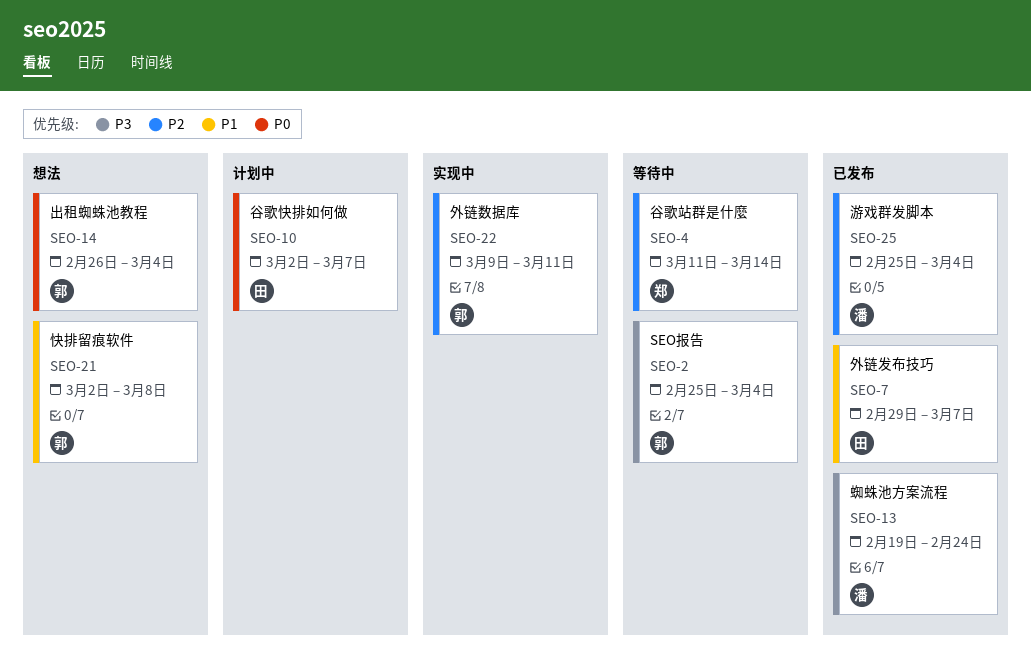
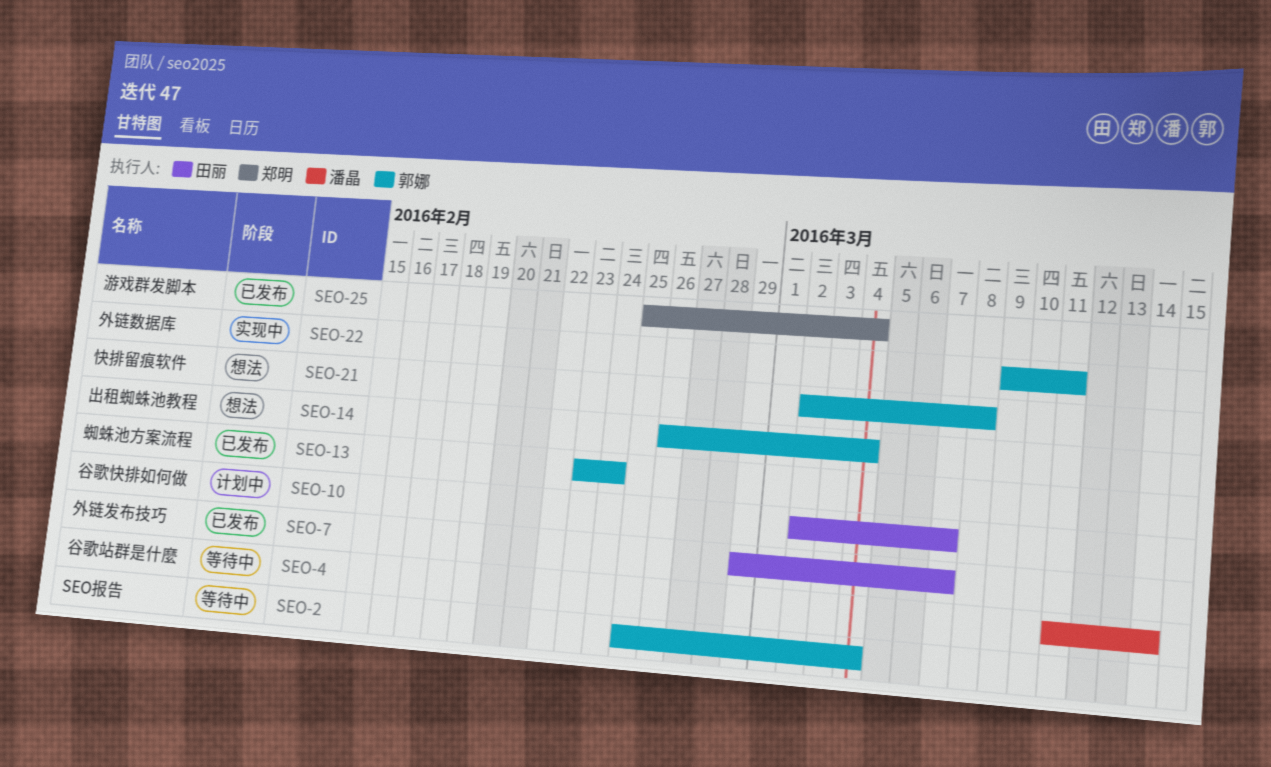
SEO-4, owner: 郑明 -> 潘晶
SEO-13, owner: 潘晶 -> 郭娜
SEO-13, start: Feb 19 -> Feb 23
SEO-25, owner: 潘晶 -> 郑明

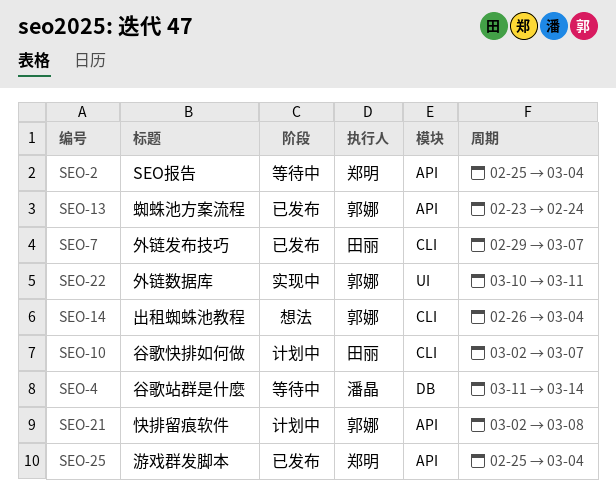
SEO-2, owner: 郭娜 -> 郑明
SEO-21, status: 想法 -> 计划中
SEO-22, start: Mar 9 -> Mar 10

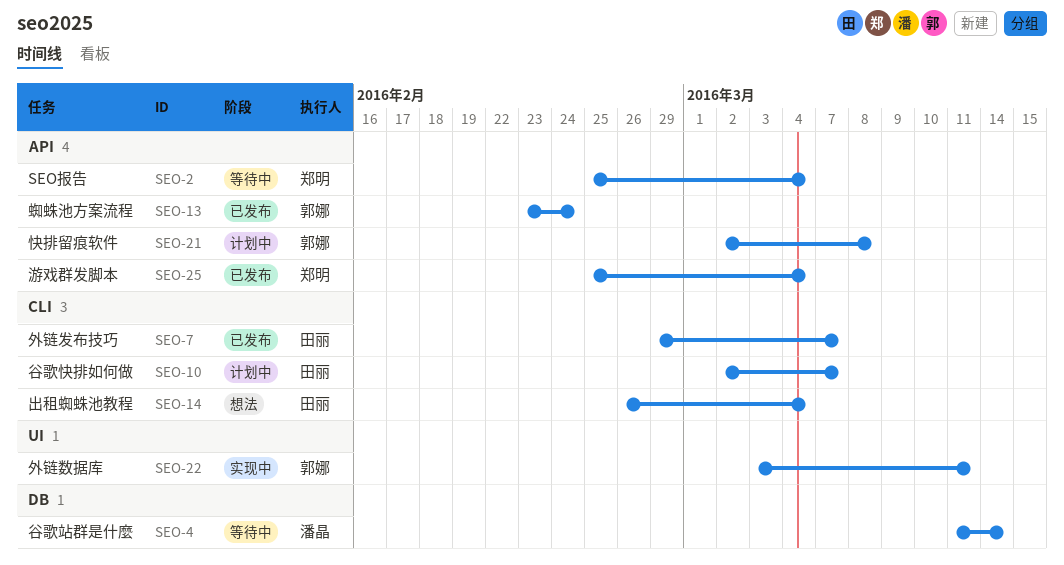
SEO-14, owner: 郭娜 -> 田丽
SEO-22, start: Mar 10 -> Mar 3

